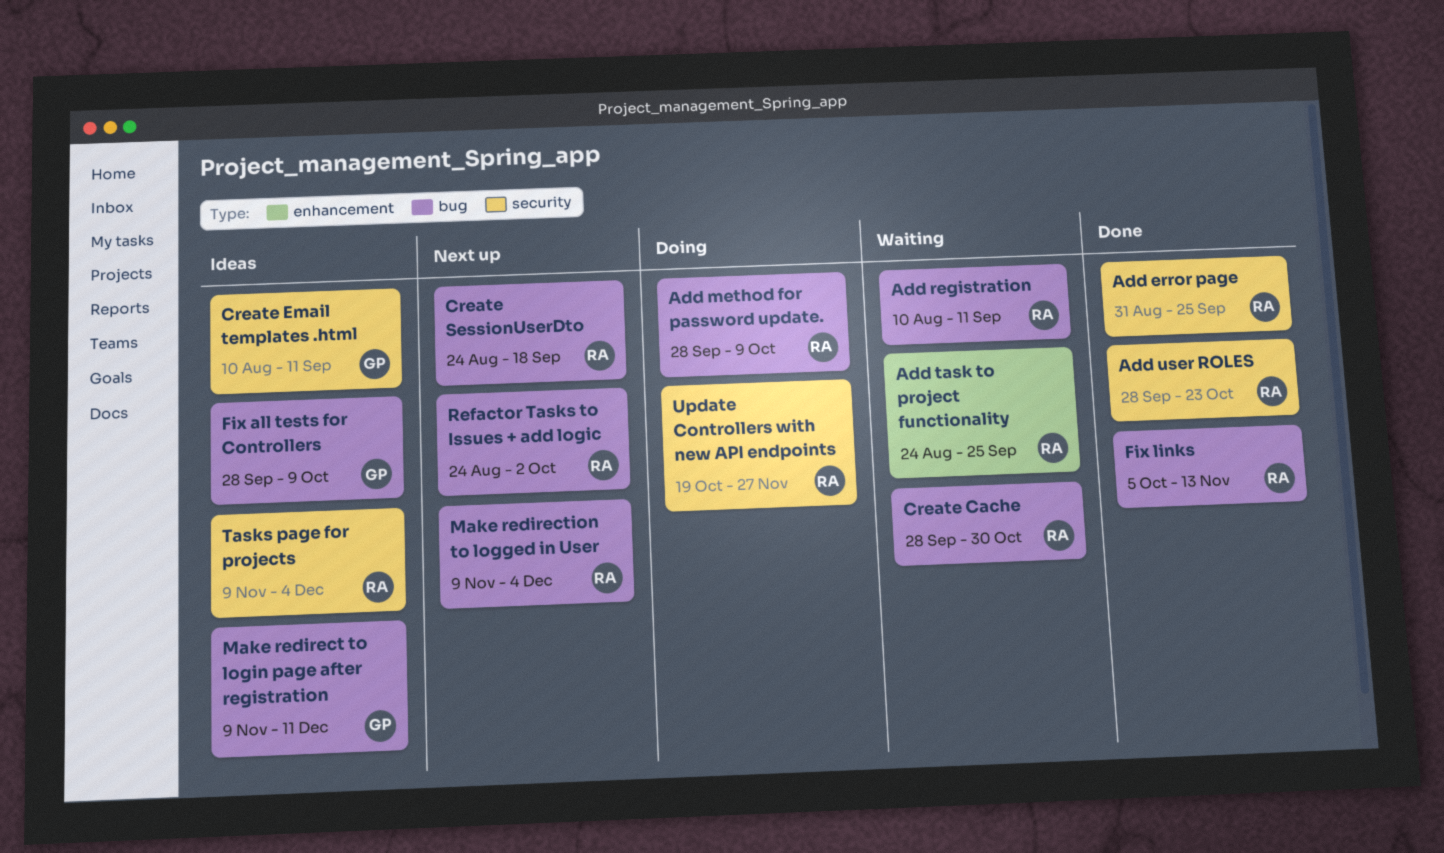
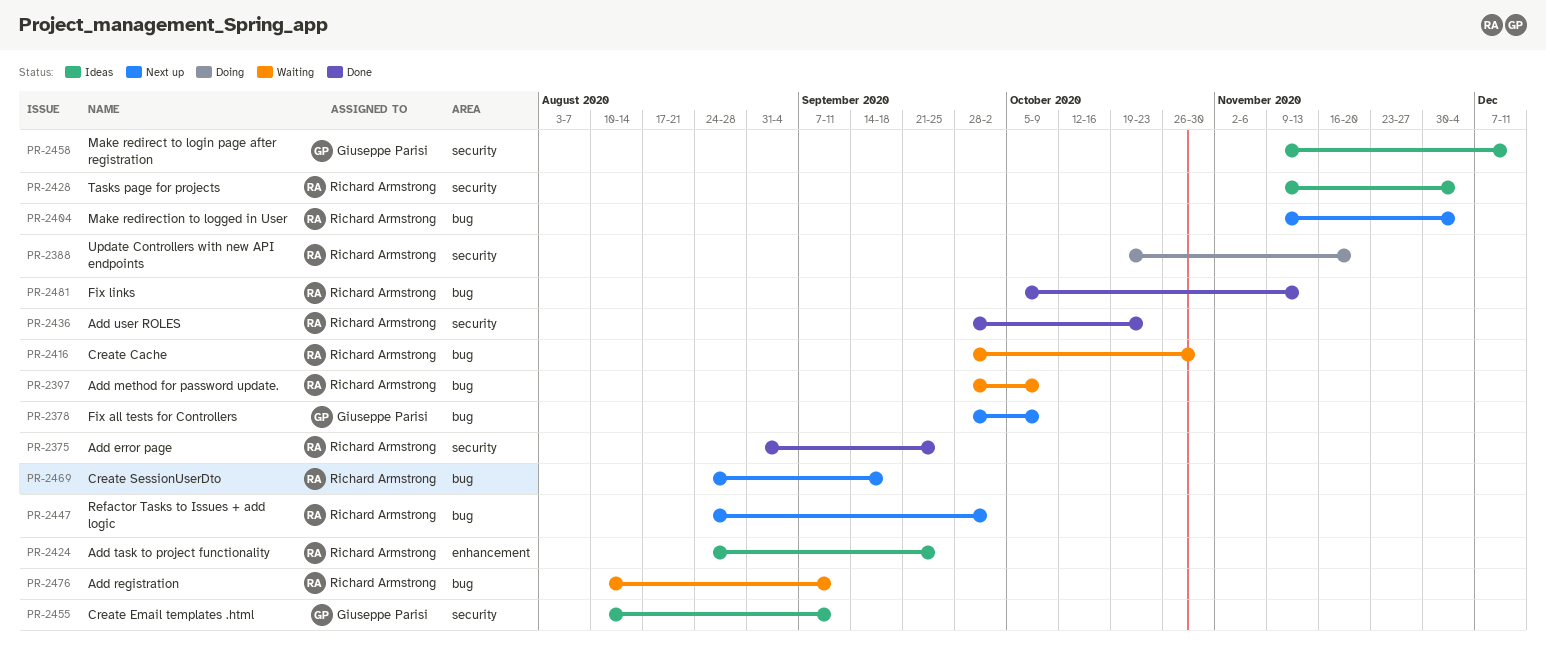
Add method for password update., status: Doing -> Waiting
Add task to project functionality, status: Waiting -> Ideas
Fix all tests for Controllers, status: Ideas -> Next up
Make redirect to login page after registration, label: bug -> security
Update Controllers with new API endpoints, due: Nov 27 -> Nov 20

